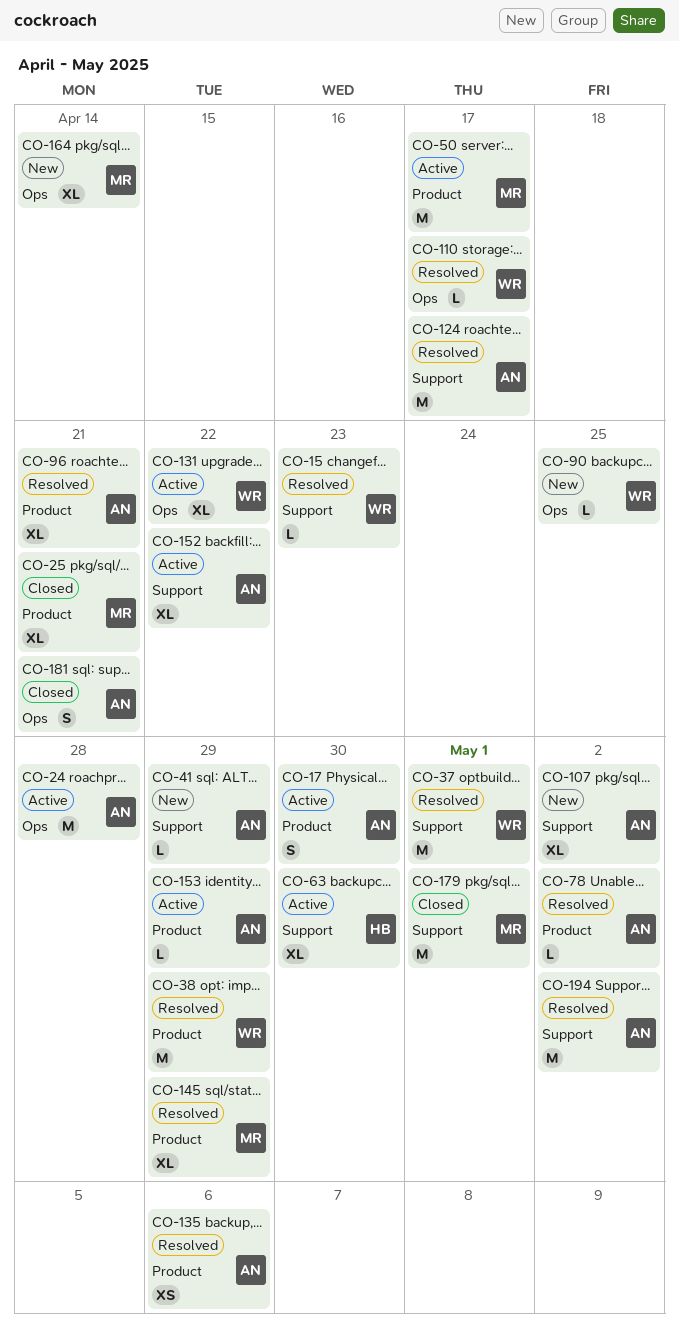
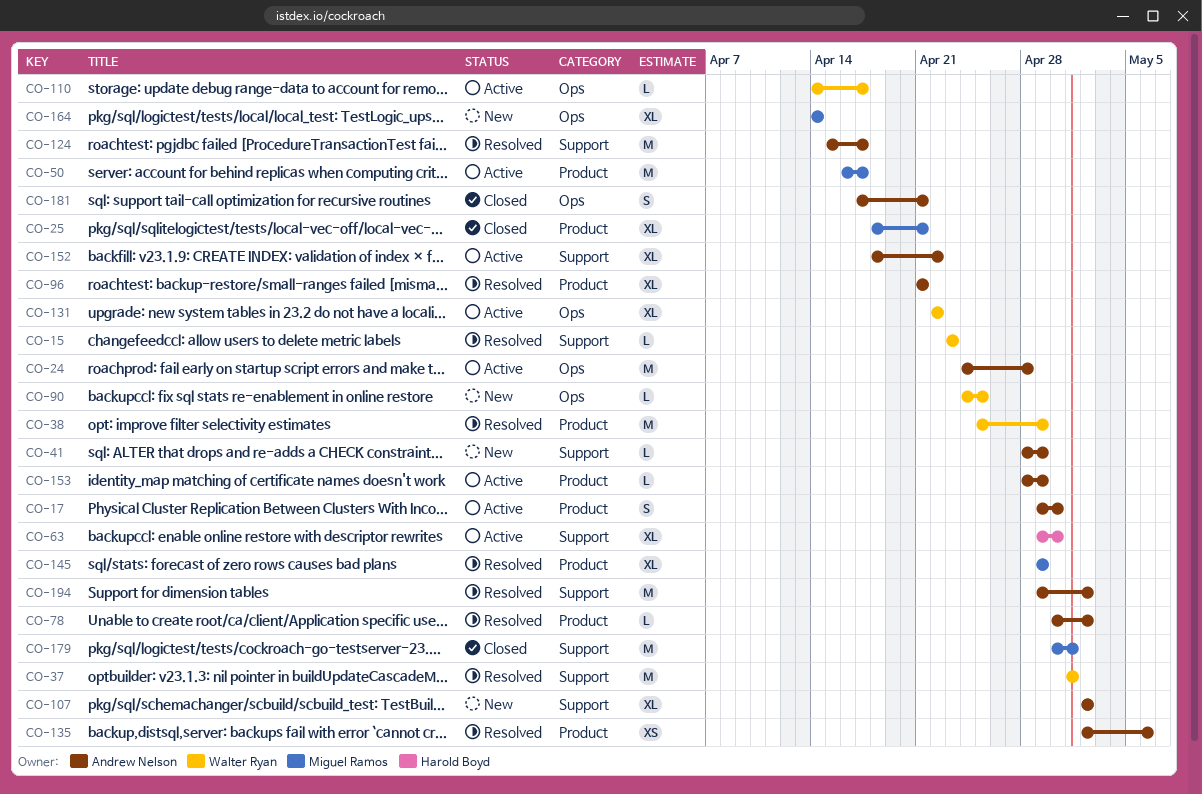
CO-110, status: Resolved -> Active

